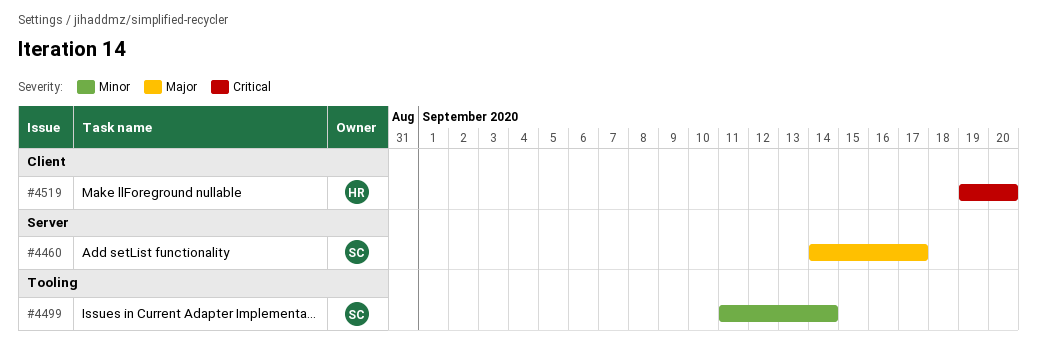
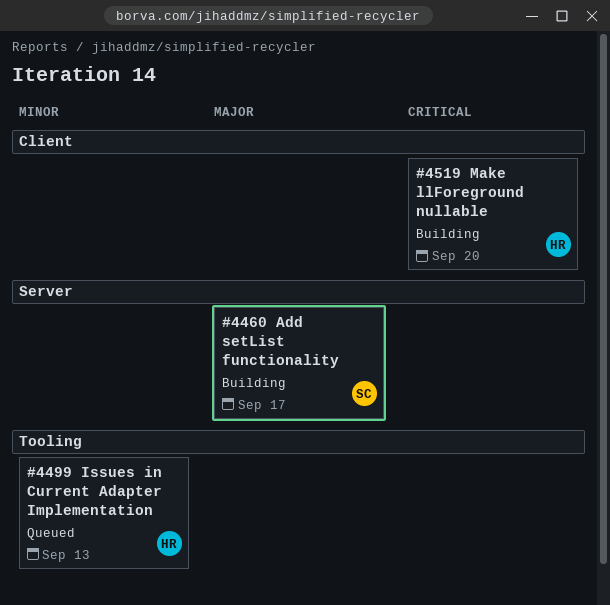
#4499, owner: SC -> HR
#4499, due: Sep 14 -> Sep 13

